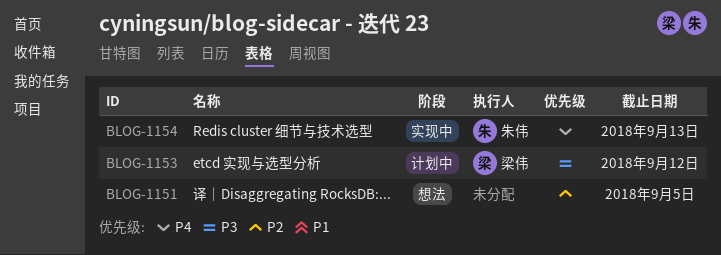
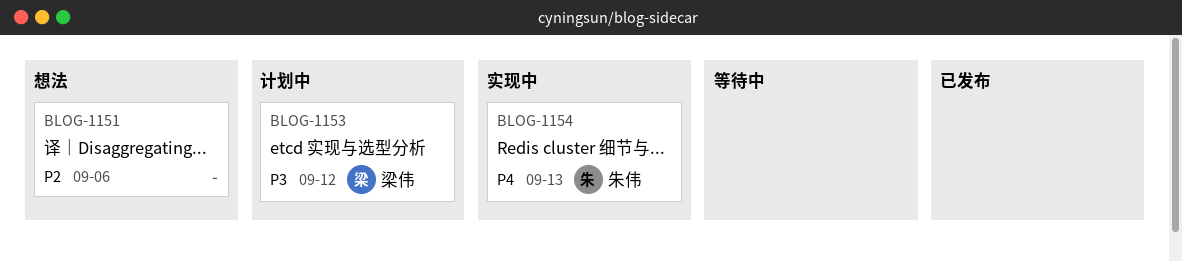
BLOG-1151, due: Sep 5 -> Sep 6

